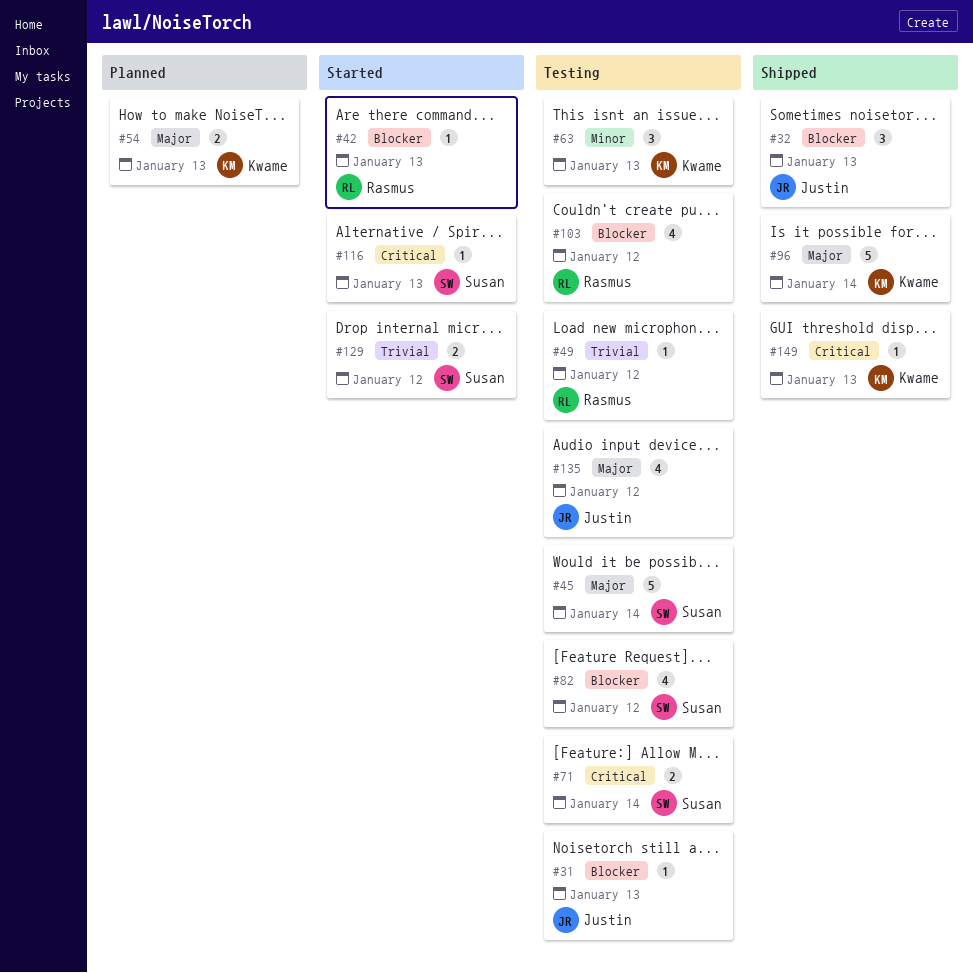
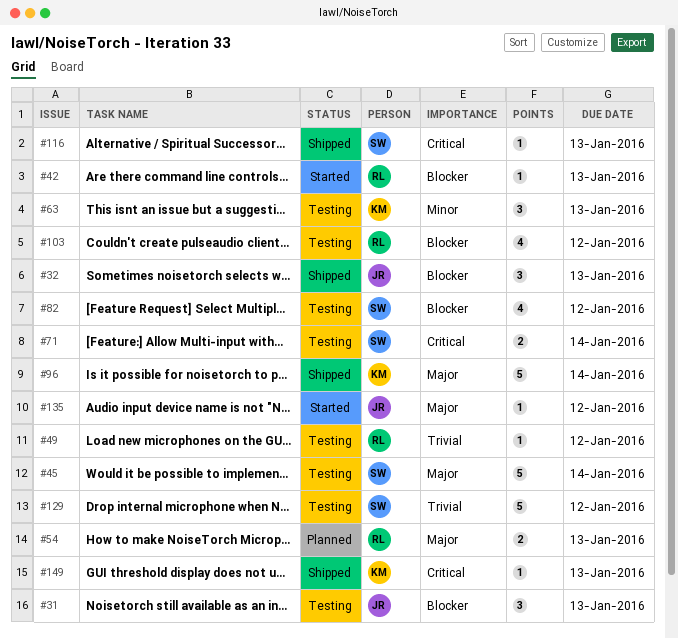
#31, estimate: 1 -> 3
#54, owner: Kwame -> Rasmus
#116, status: Started -> Shipped
#129, status: Started -> Testing
#129, estimate: 2 -> 5
#135, status: Testing -> Started
#135, estimate: 4 -> 1

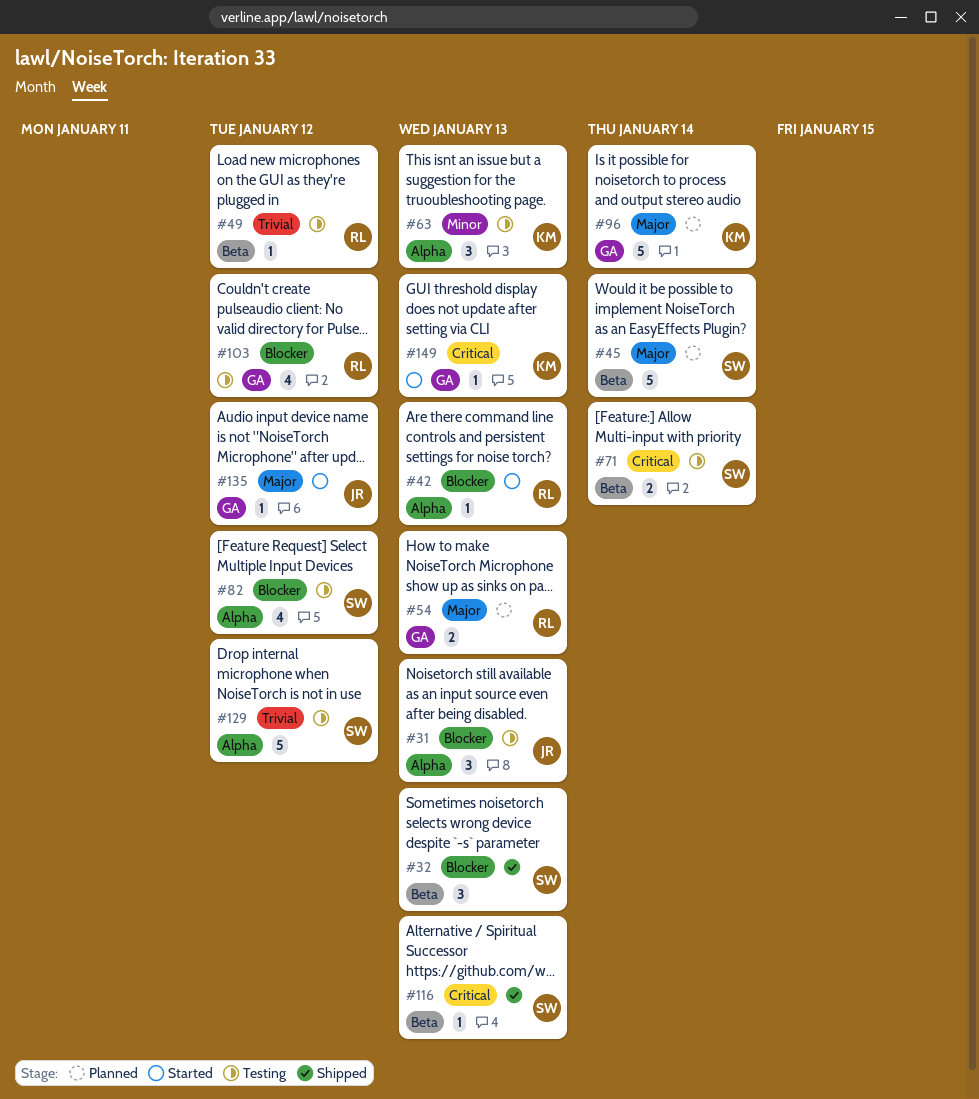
#32, owner: JR -> SW
#45, status: Testing -> Planned
#96, status: Shipped -> Planned
#149, status: Shipped -> Started

